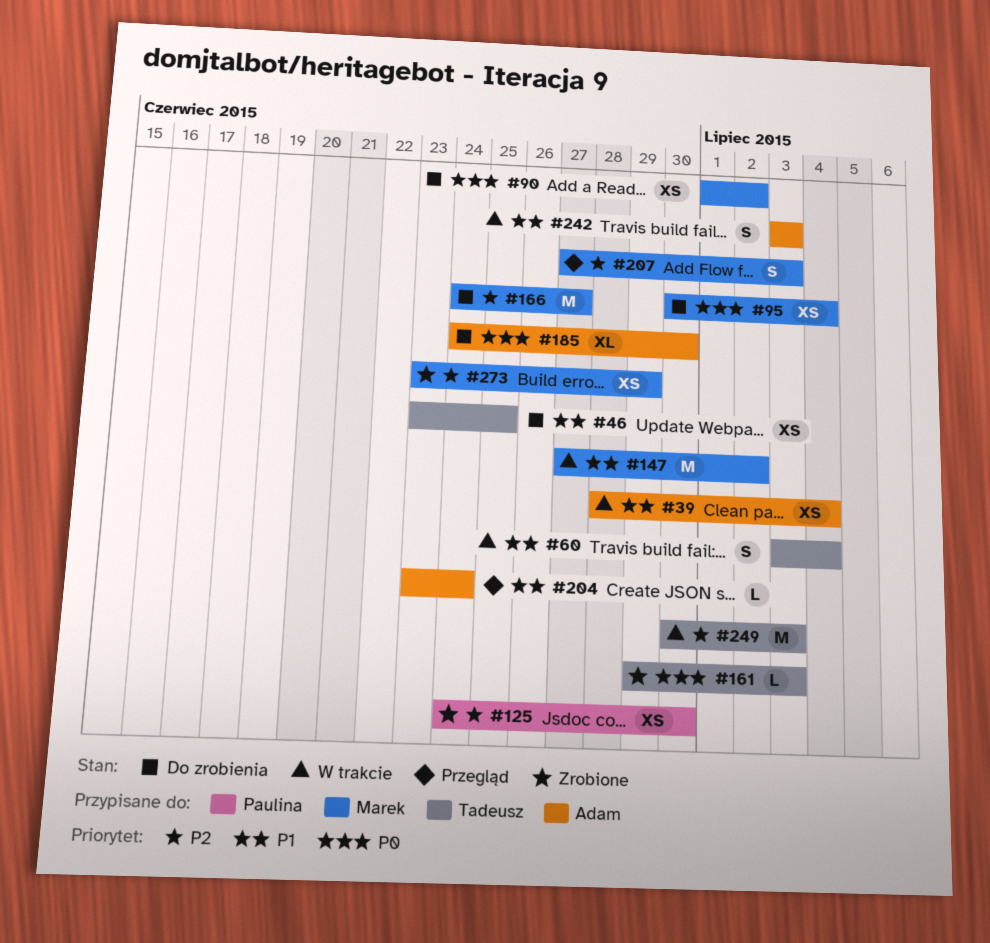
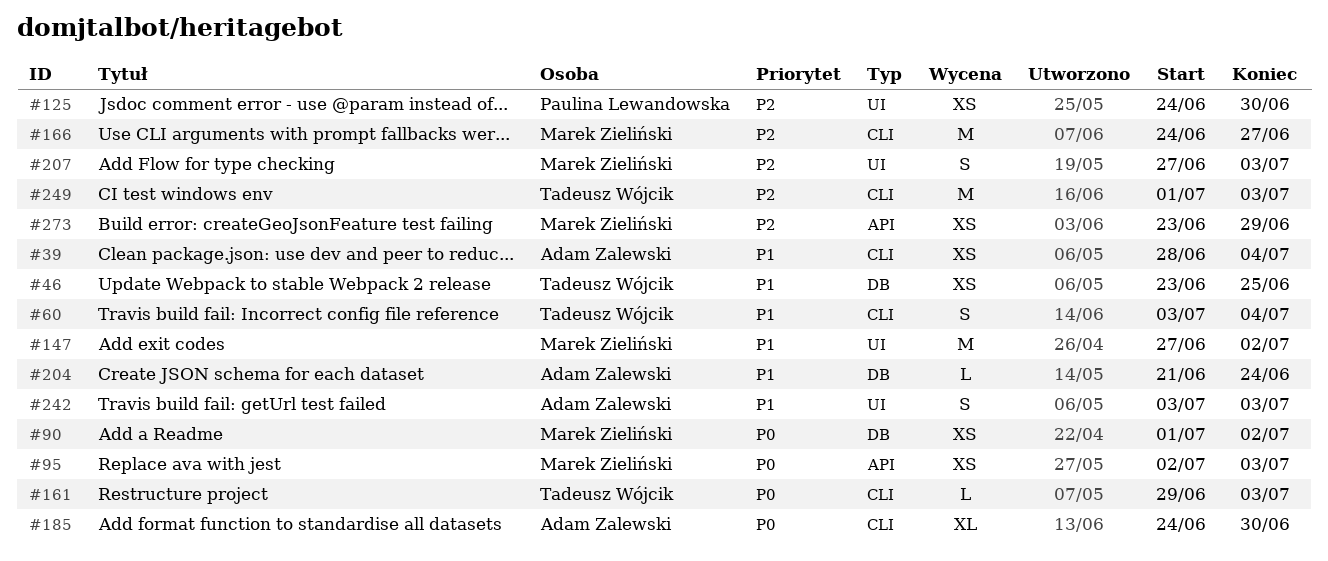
#95, start: Jun 30 -> Jul 2
#95, due: Jul 4 -> Jul 3
#204, start: Jun 23 -> Jun 21
#249, start: Jun 30 -> Jul 1

